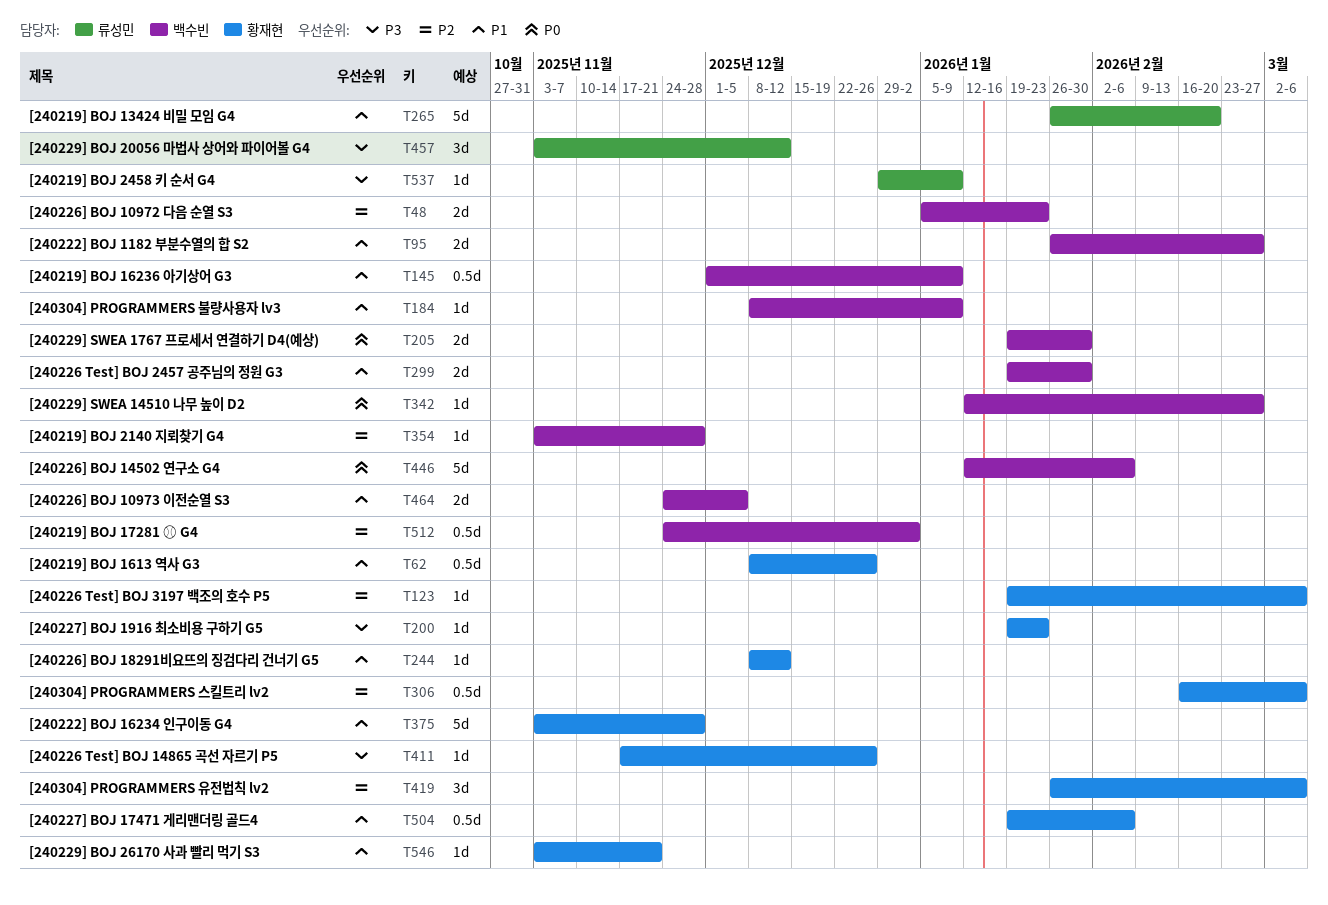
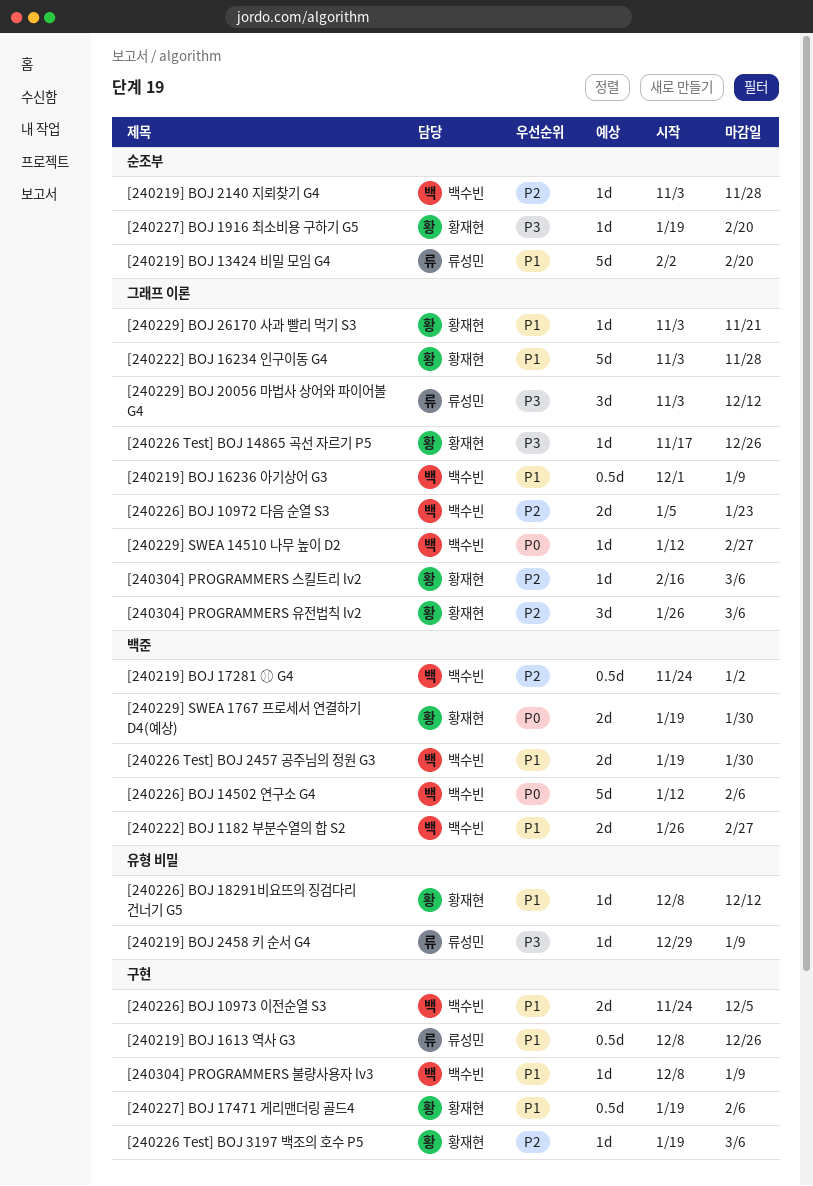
[240219] BOJ 13424 비밀 모임 G4, start: Jan 26 -> Feb 2
[240219] BOJ 1613 역사 G3, owner: 황재현 -> 류성민
[240227] BOJ 1916 최소비용 구하기 G5, due: Jan 23 -> Feb 20
[240229] SWEA 1767 프로세서 연결하기 D4(예상), owner: 백수빈 -> 황재현
[240304] PROGRAMMERS 스킬트리 lv2, estimate: 0.5d -> 1d

